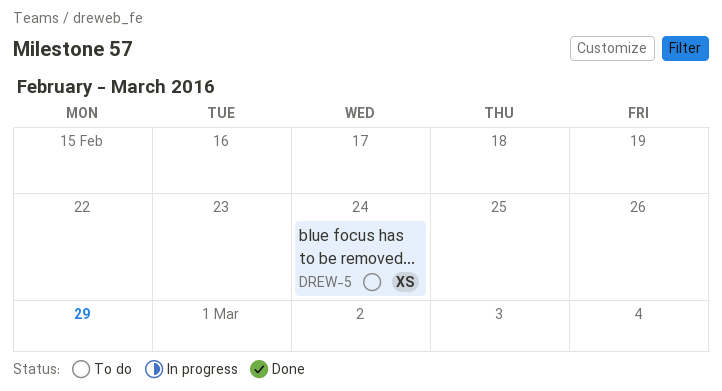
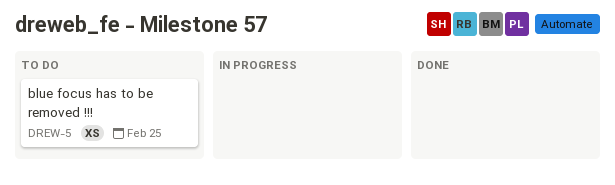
DREW-5, due: Feb 24 -> Feb 25

